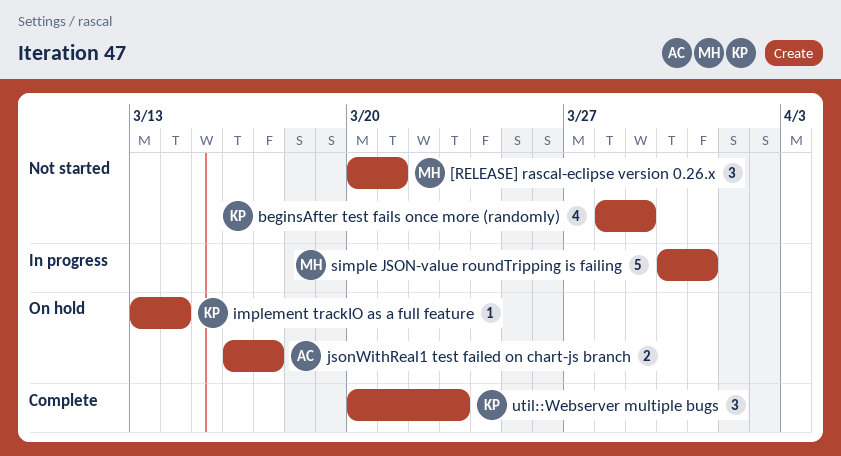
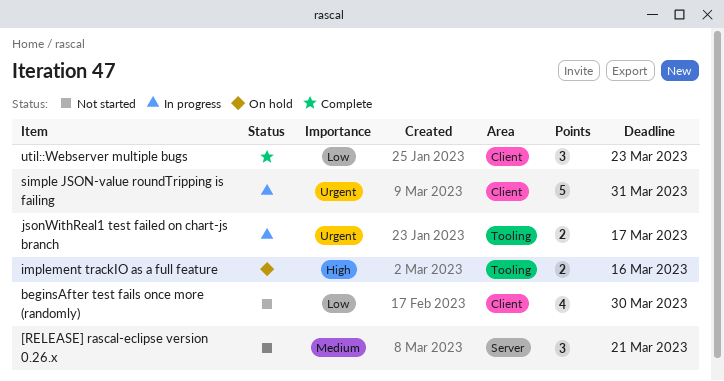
beginsAfter test fails once more (randomly), due: Mar 29 -> Mar 30
implement trackIO as a full feature, estimate: 1 -> 2
implement trackIO as a full feature, due: Mar 14 -> Mar 16
jsonWithReal1 test failed on chart-js branch, status: On hold -> In progress

